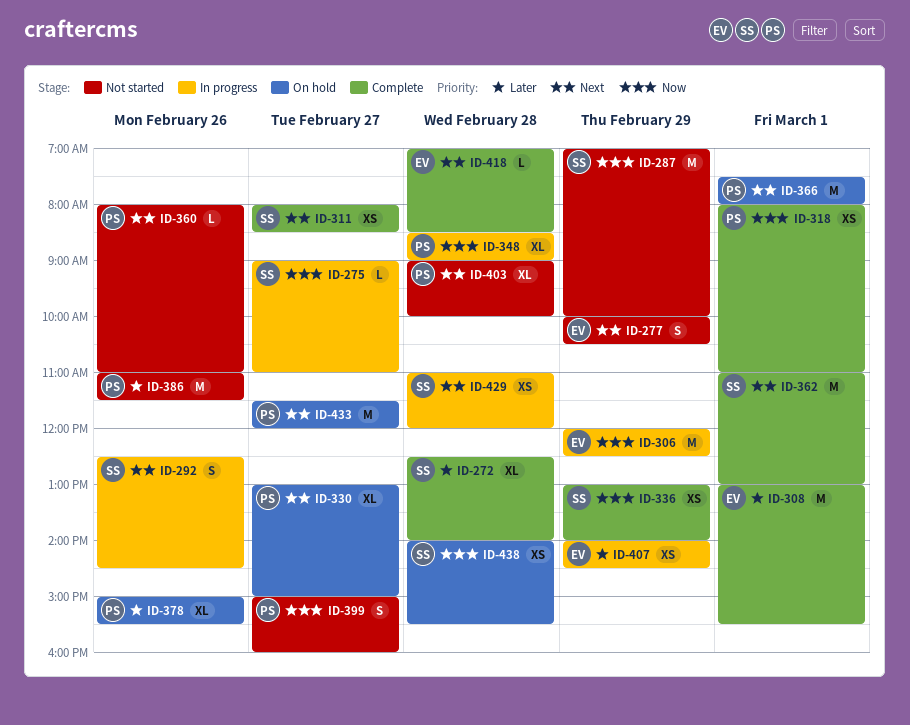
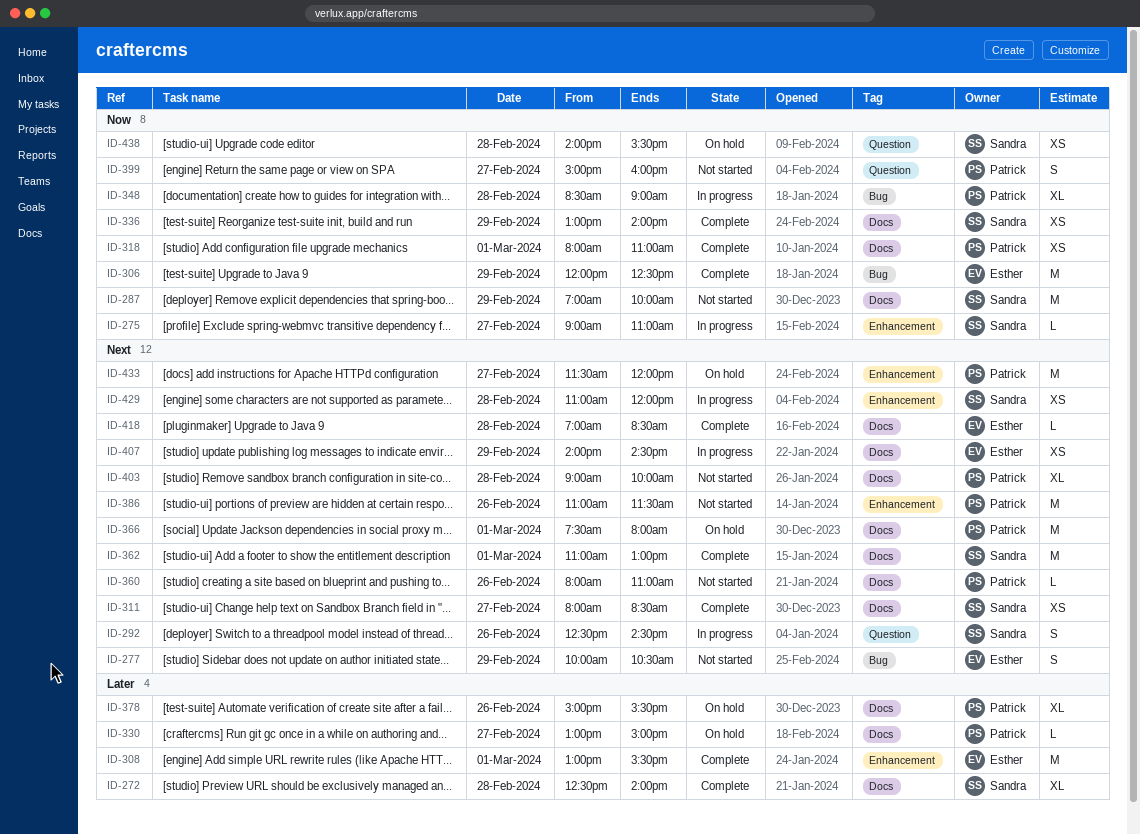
ID-306, status: In progress -> Complete
ID-330, priority: Next -> Later
ID-330, estimate: XL -> L
ID-386, priority: Later -> Next
ID-407, priority: Later -> Next

